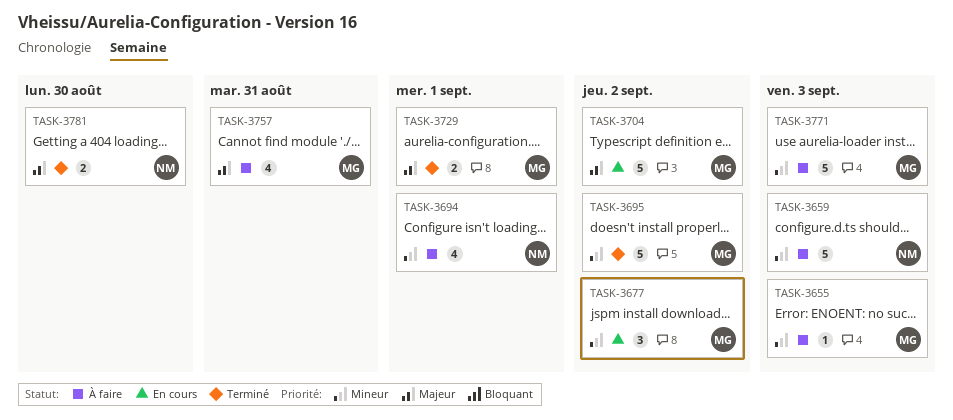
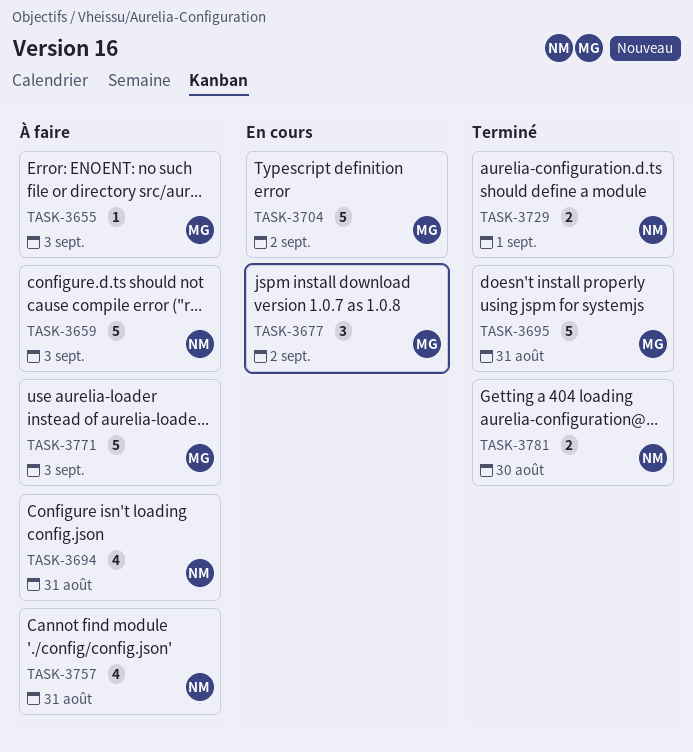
TASK-3694, due: Sep 1 -> Aug 31
TASK-3695, due: Sep 2 -> Aug 31
TASK-3729, owner: MG -> NM
TASK-3757, owner: MG -> NM

